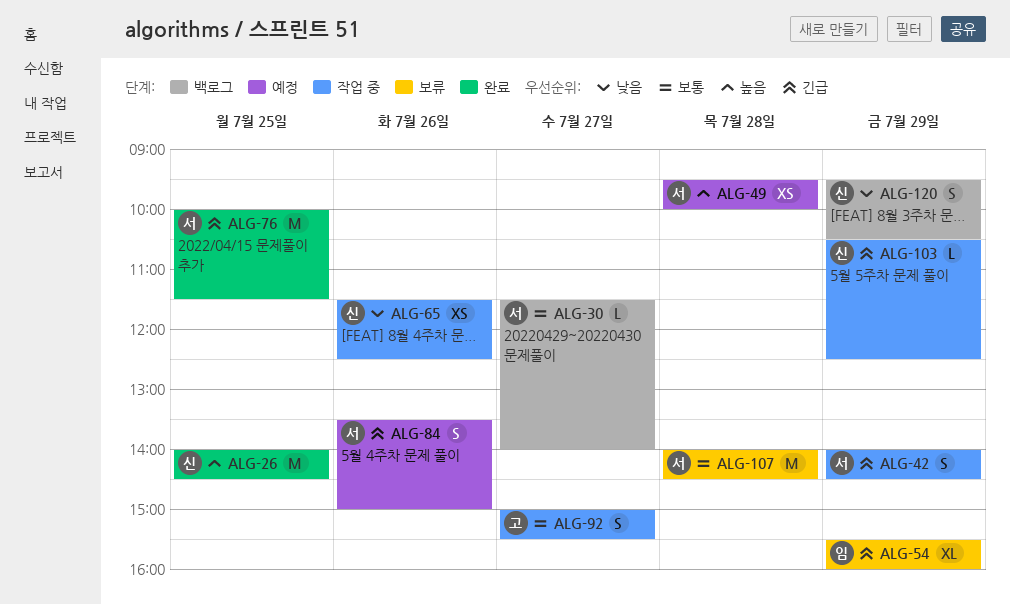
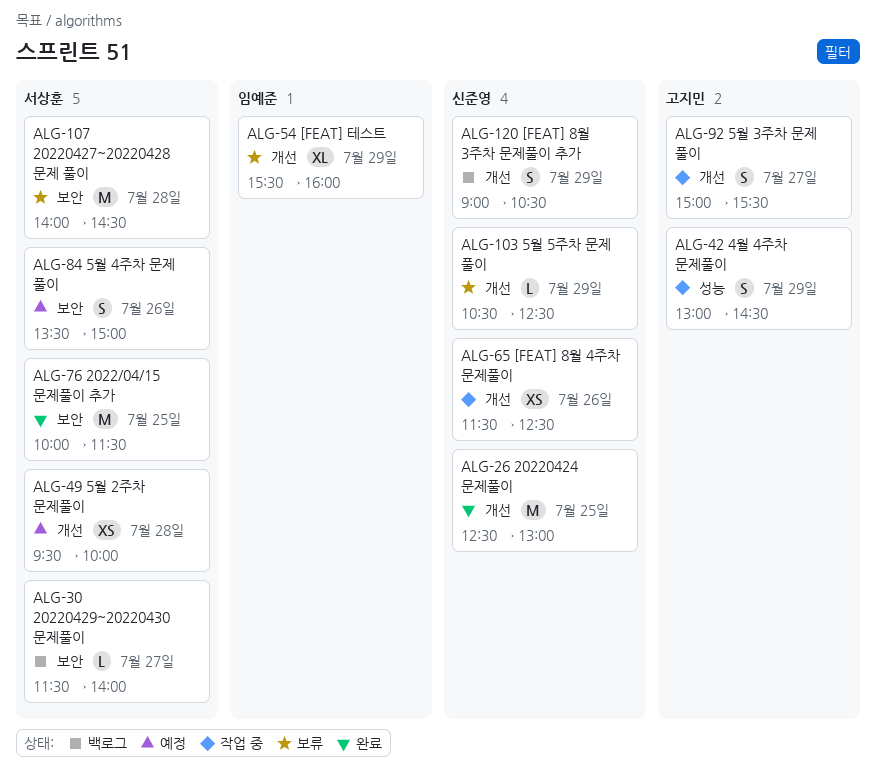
ALG-26, begins: 14:00 -> 12:30
ALG-26, ends: 14:30 -> 13:00
ALG-42, owner: 서상훈 -> 고지민
ALG-42, begins: 14:00 -> 13:00
ALG-103, status: 작업 중 -> 보류
ALG-120, begins: 09:30 -> 09:00

